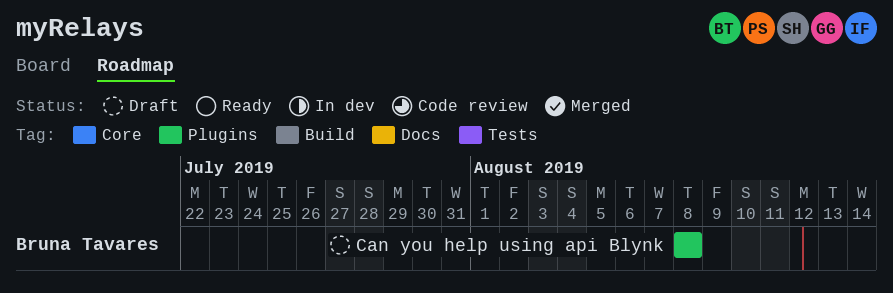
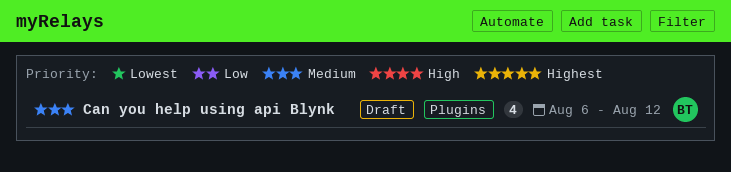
Can you help using api Blynk, start: Aug 8 -> Aug 6
Can you help using api Blynk, due: Aug 8 -> Aug 12

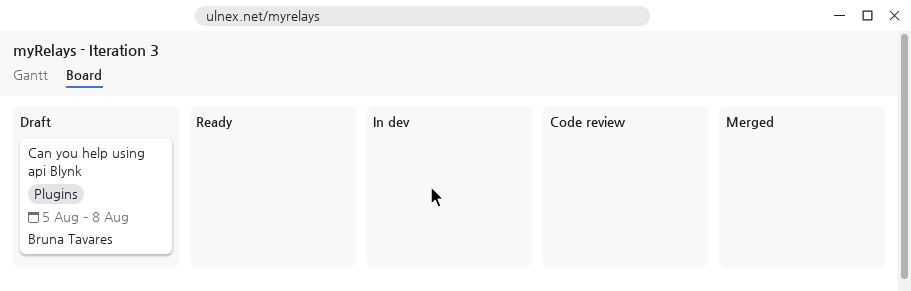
Can you help using api Blynk, start: Aug 6 -> Aug 5
Can you help using api Blynk, due: Aug 12 -> Aug 8

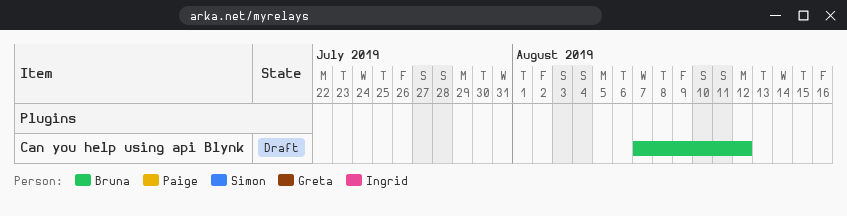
Can you help using api Blynk, start: Aug 5 -> Aug 7
Can you help using api Blynk, due: Aug 8 -> Aug 12

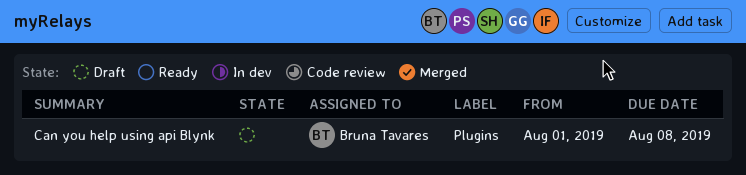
Can you help using api Blynk, start: Aug 7 -> Aug 1
Can you help using api Blynk, due: Aug 12 -> Aug 8

